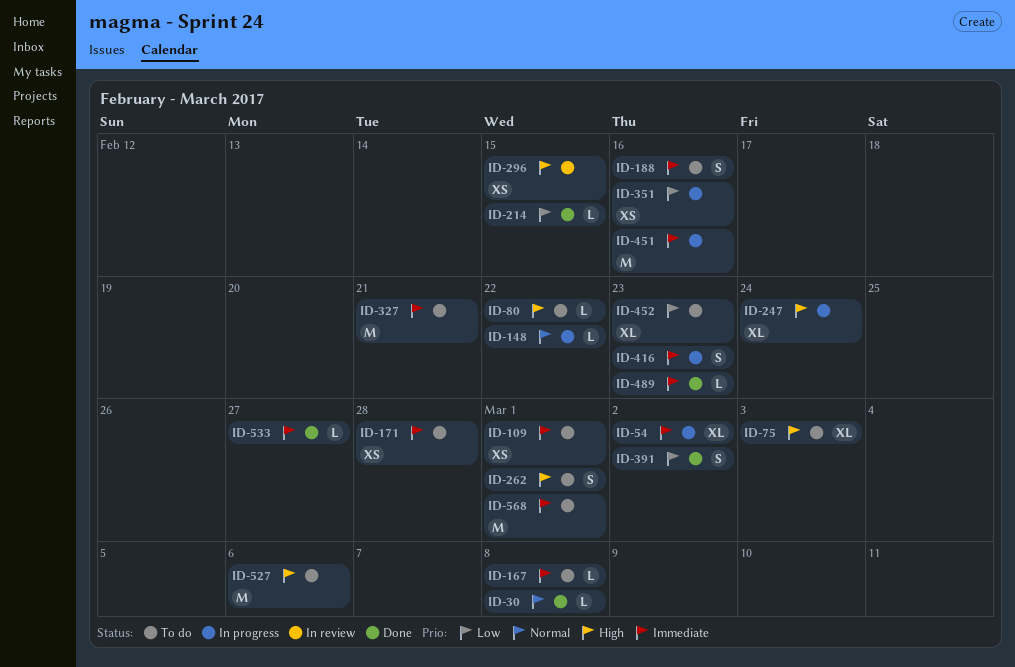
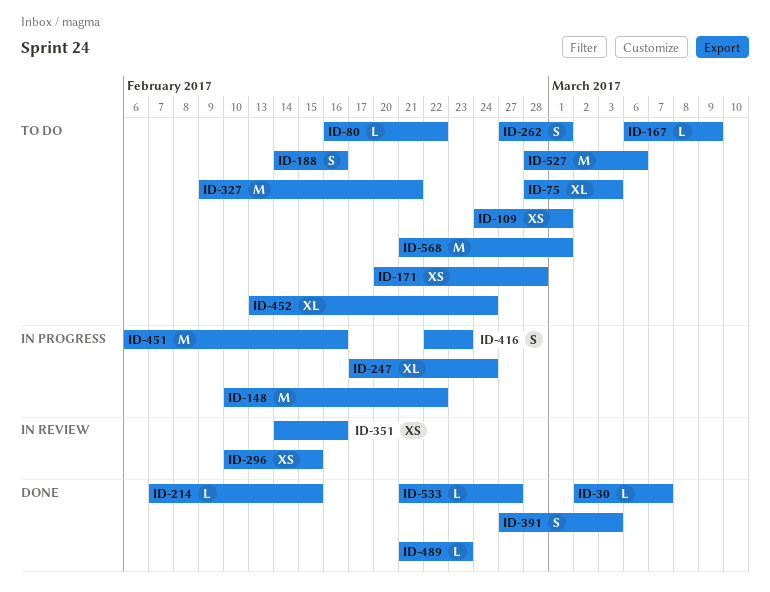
ID-30, due: Mar 8 -> Mar 7
ID-54: present -> none
ID-148, estimate: L -> M
ID-167, due: Mar 8 -> Mar 9
ID-351, status: In progress -> In review
ID-391, due: Mar 2 -> Mar 3
ID-452, due: Feb 23 -> Feb 24

